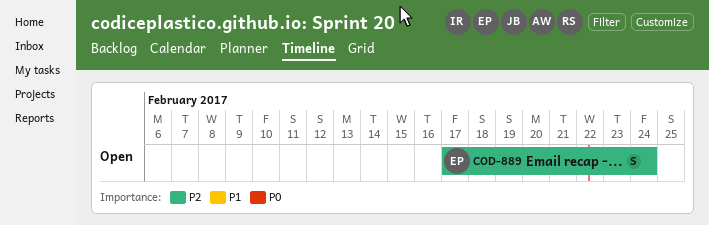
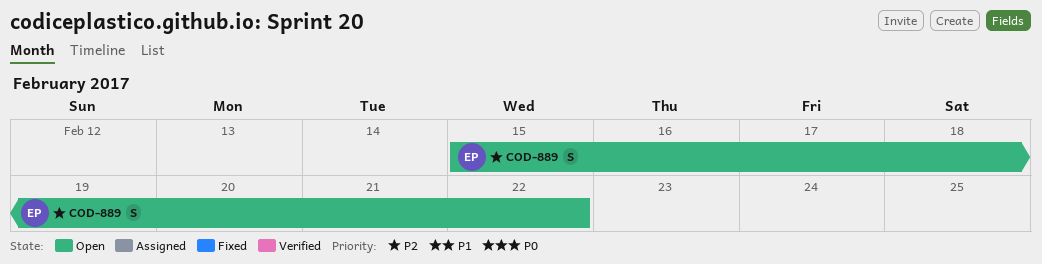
COD-889, start: Feb 17 -> Feb 15
COD-889, due: Feb 24 -> Feb 22

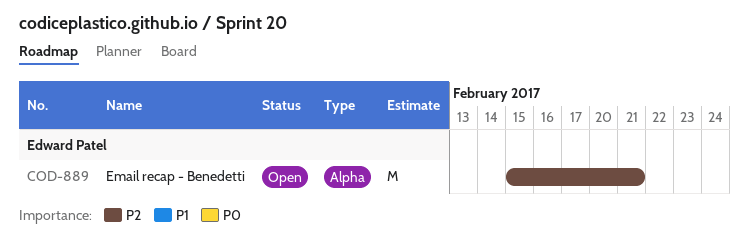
COD-889, estimate: S -> M
COD-889, due: Feb 22 -> Feb 21

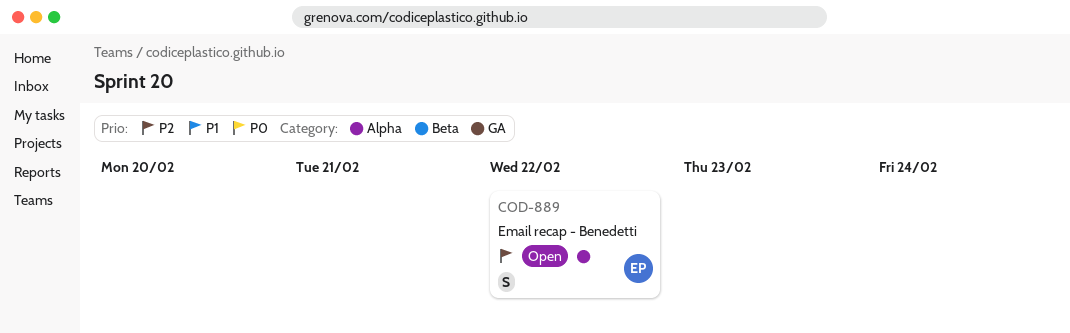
COD-889, estimate: M -> S
COD-889, due: Feb 21 -> Feb 22

